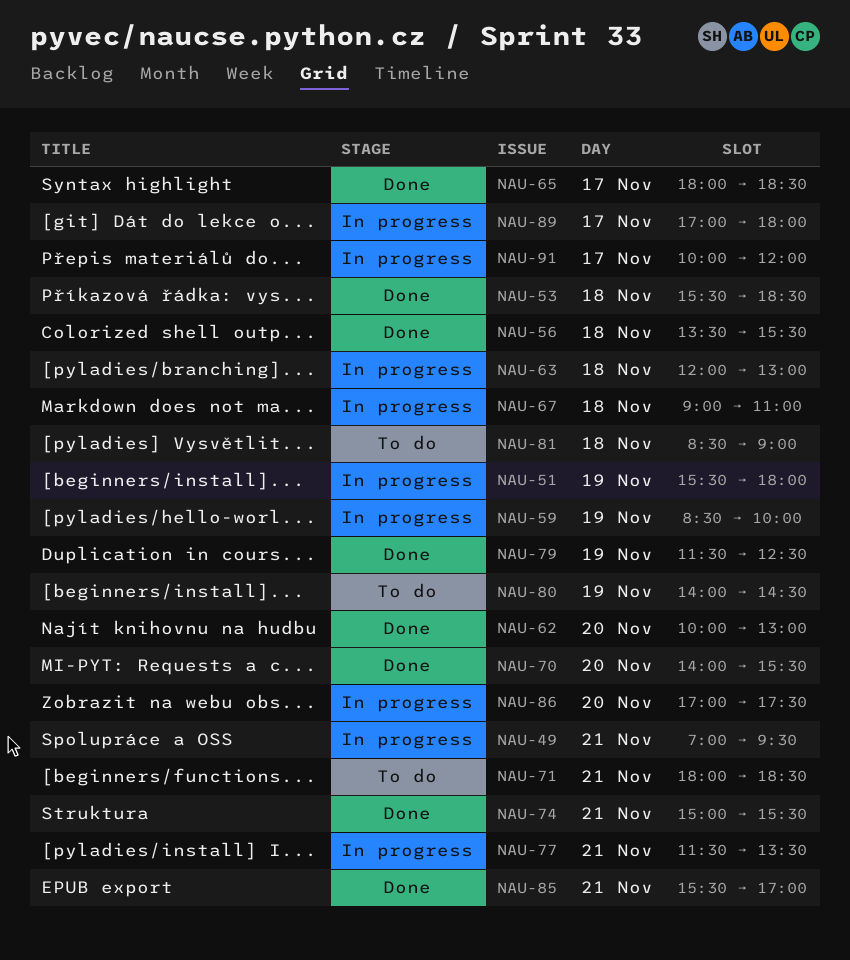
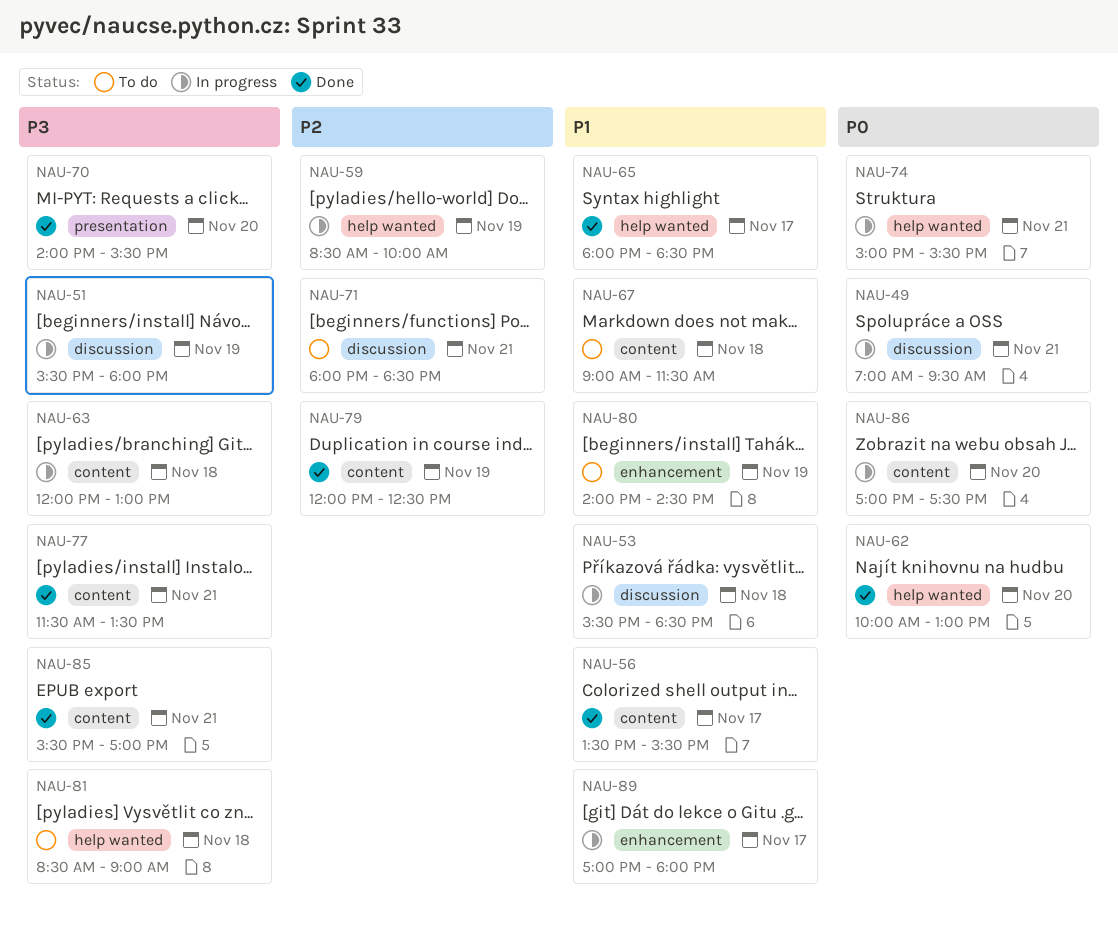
NAU-53, status: Done -> In progress
NAU-56, day: Nov 18 -> Nov 17
NAU-67, status: In progress -> To do
NAU-67, ends: 11:00 -> 11:30
NAU-74, status: Done -> In progress
NAU-77, status: In progress -> Done
NAU-79, begins: 11:30 -> 12:00
NAU-91: present -> none

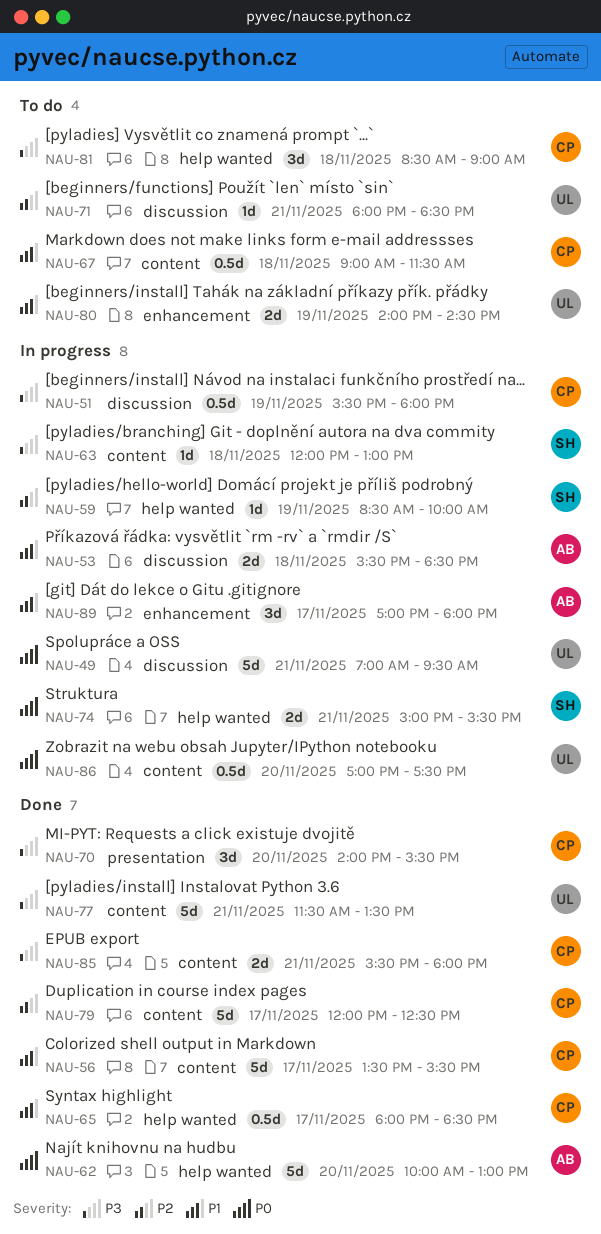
NAU-79, day: Nov 19 -> Nov 17
NAU-85, ends: 17:00 -> 18:00

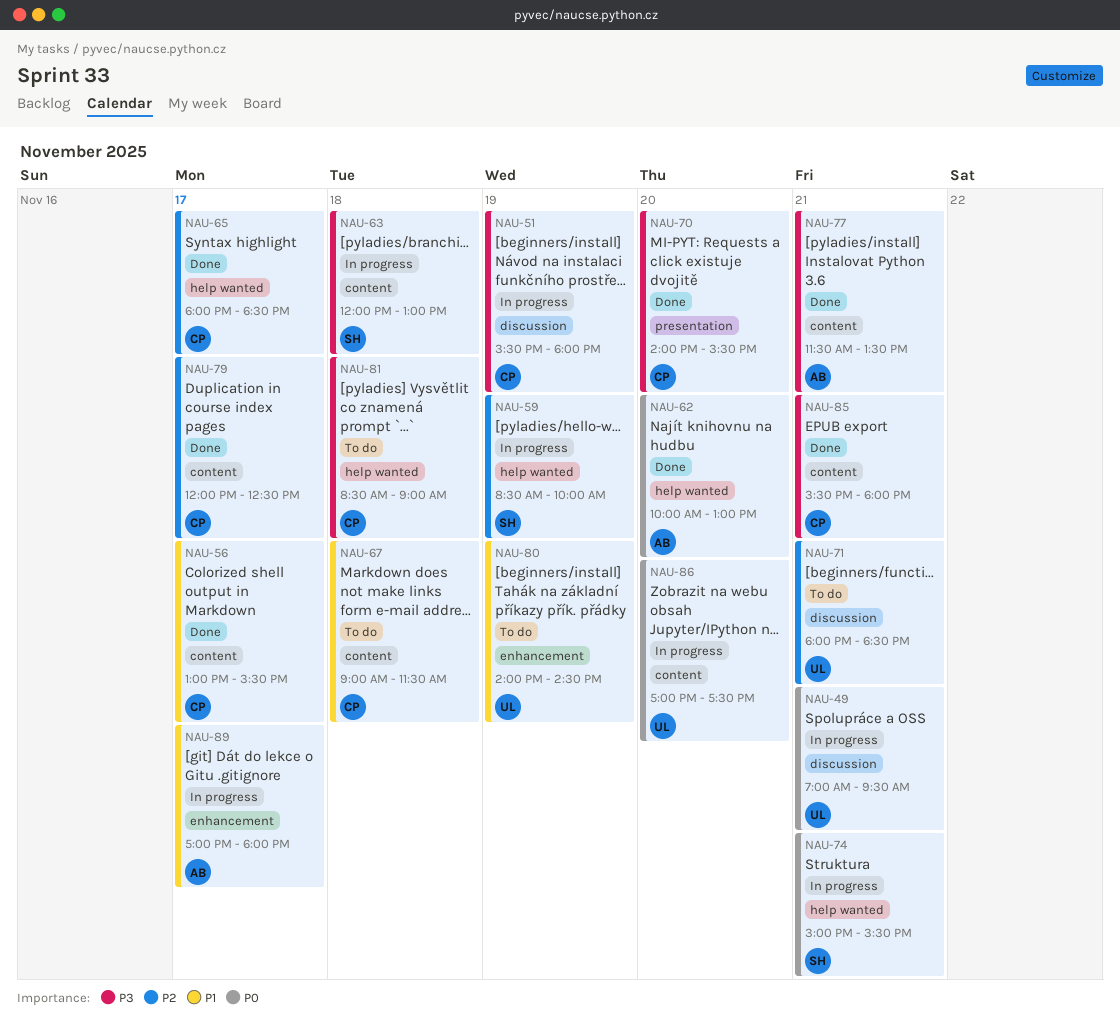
NAU-53: present -> none
NAU-56, begins: 13:30 -> 13:00
NAU-65, priority: P1 -> P2
NAU-77, owner: UL -> AB

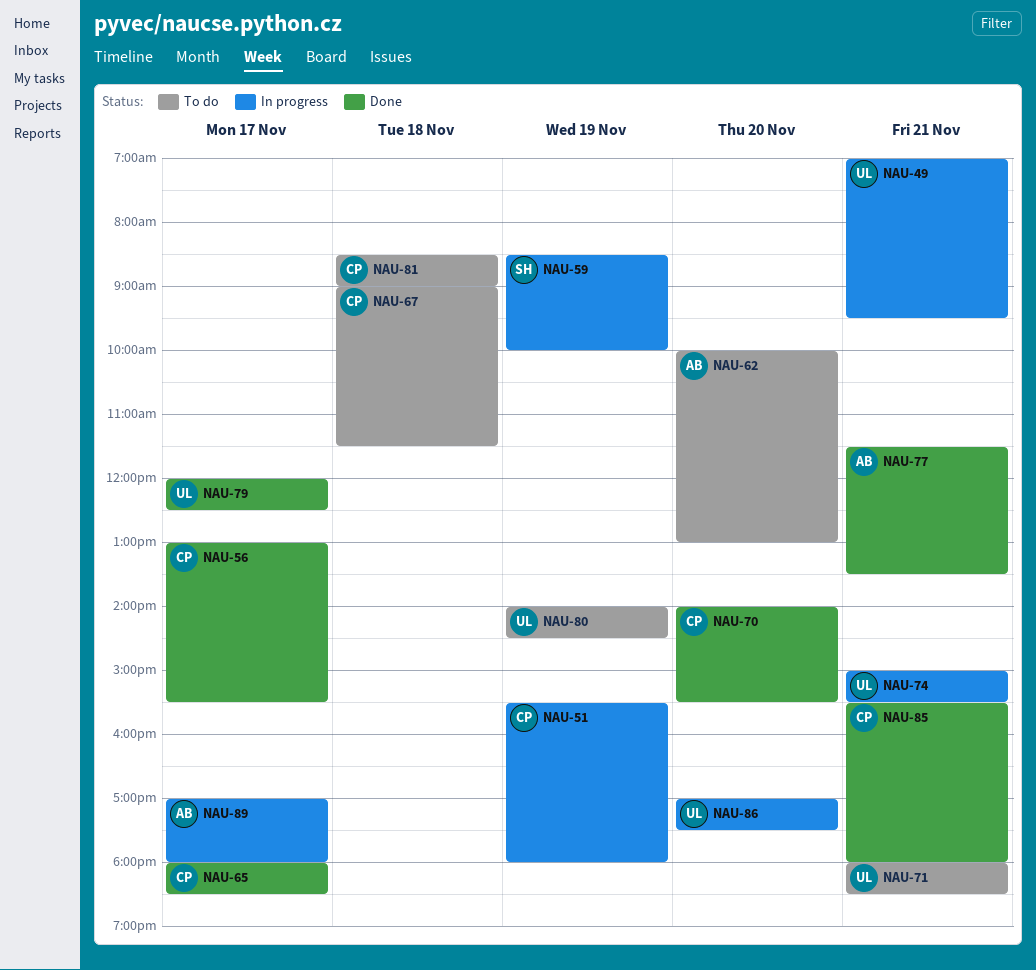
NAU-62, status: Done -> To do
NAU-63: present -> none
NAU-74, owner: SH -> UL
NAU-79, owner: CP -> UL

